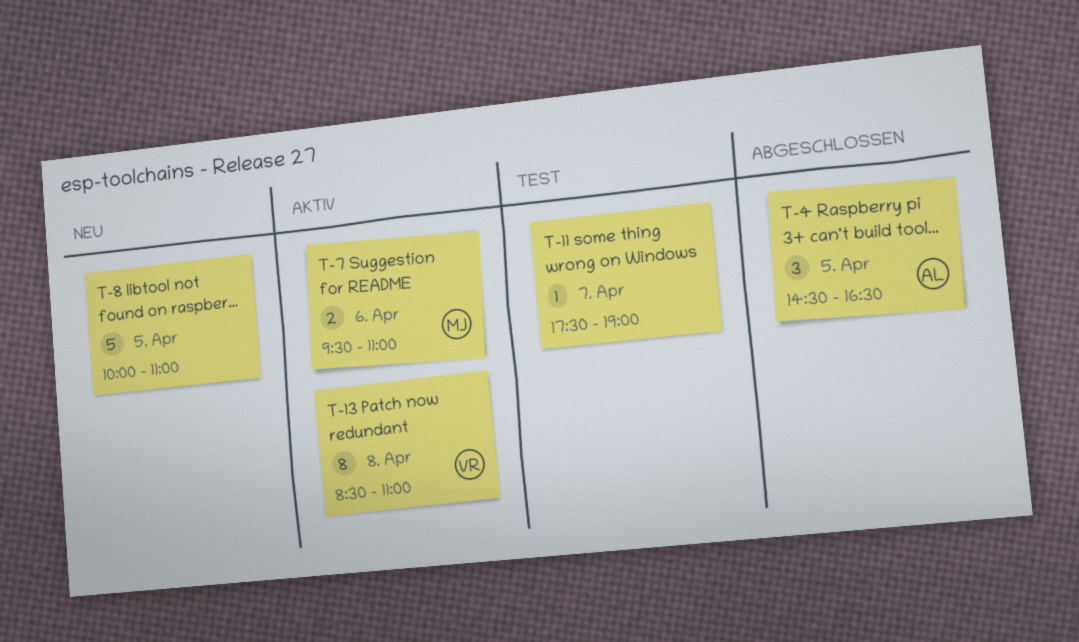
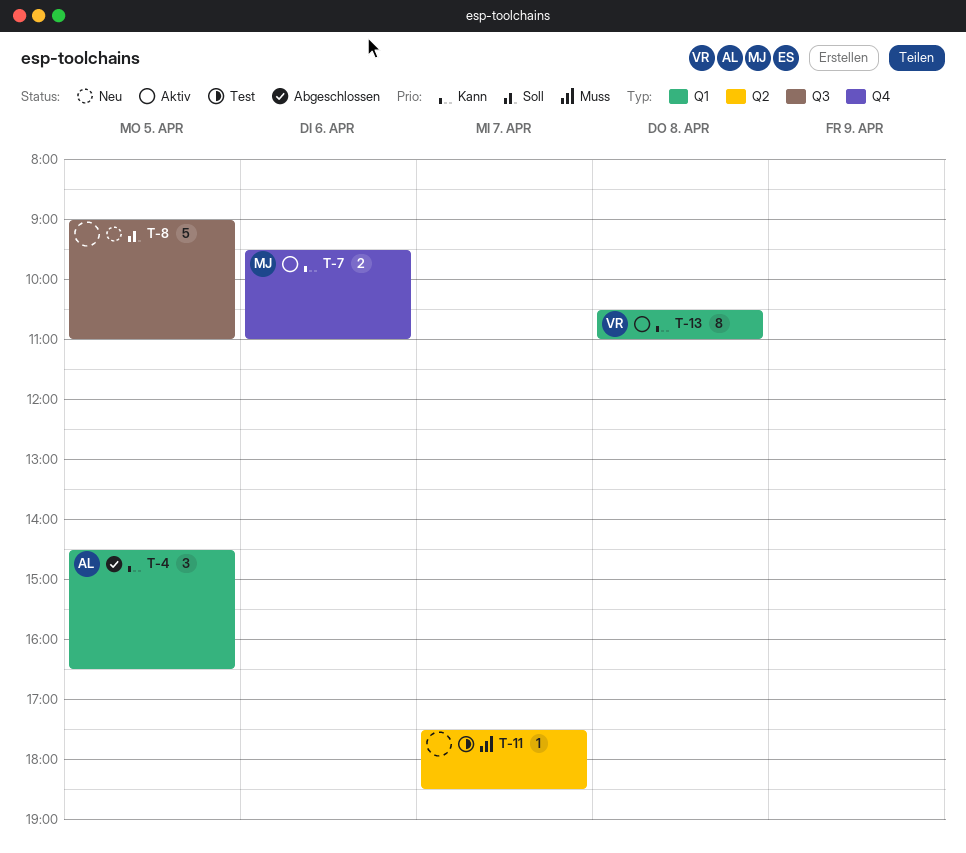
T-8, begins: 10:00 -> 09:00
T-11, ends: 19:00 -> 18:30
T-13, begins: 08:30 -> 10:30

